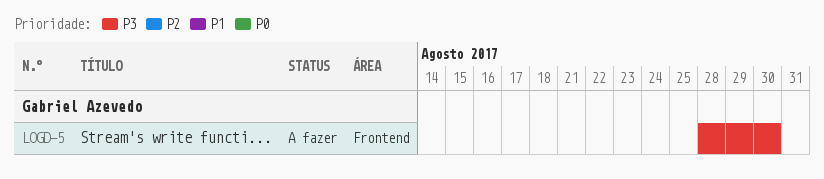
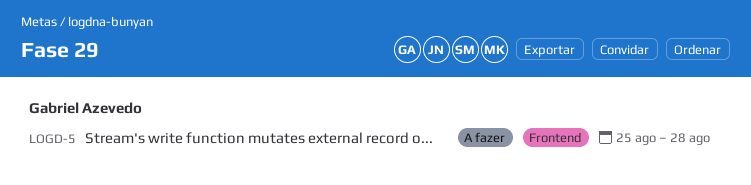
LOGD-5, start: Aug 28 -> Aug 25
LOGD-5, due: Aug 30 -> Aug 28

